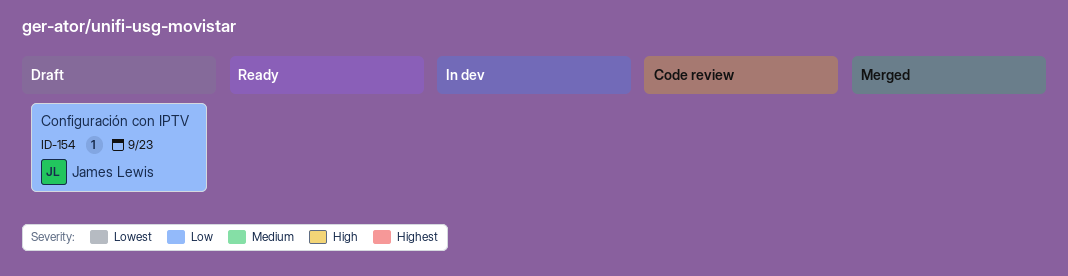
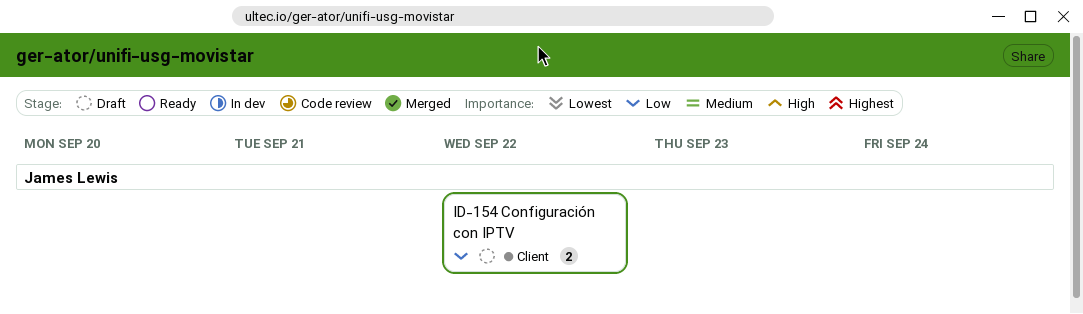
ID-154, estimate: 1 -> 2
ID-154, due: Sep 23 -> Sep 22

